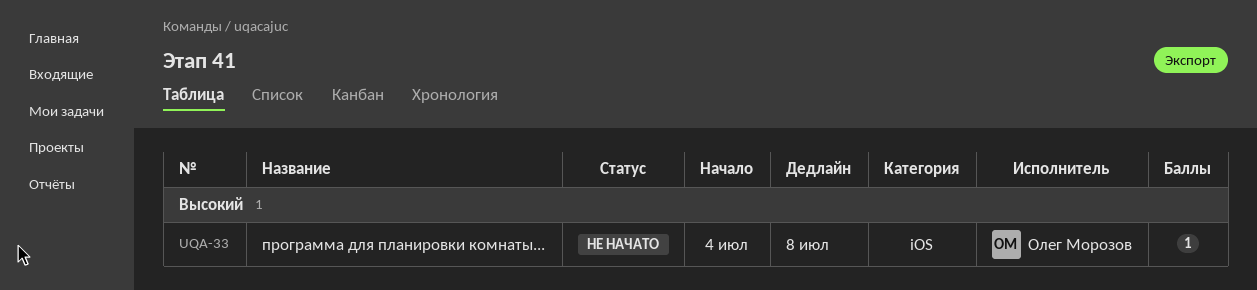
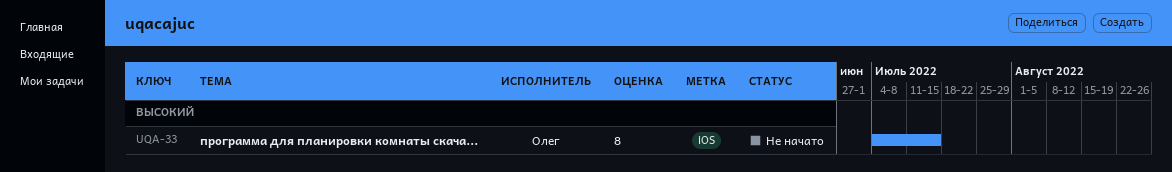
UQA-33, estimate: 1 -> 8
UQA-33, due: Jul 8 -> Jul 15

